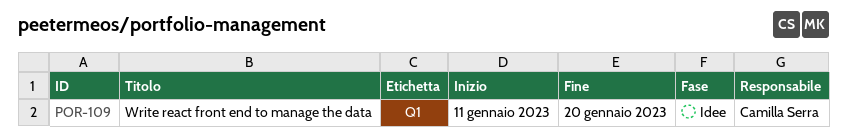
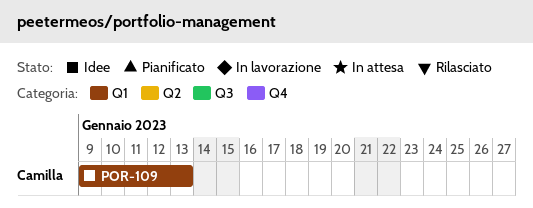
POR-109, start: Jan 11 -> Jan 9
POR-109, due: Jan 20 -> Jan 13

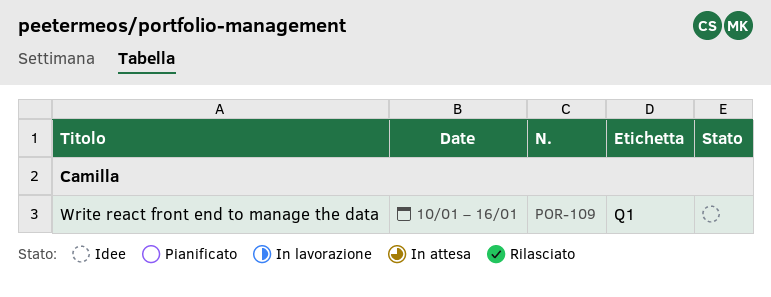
POR-109, start: Jan 9 -> Jan 10
POR-109, due: Jan 13 -> Jan 16

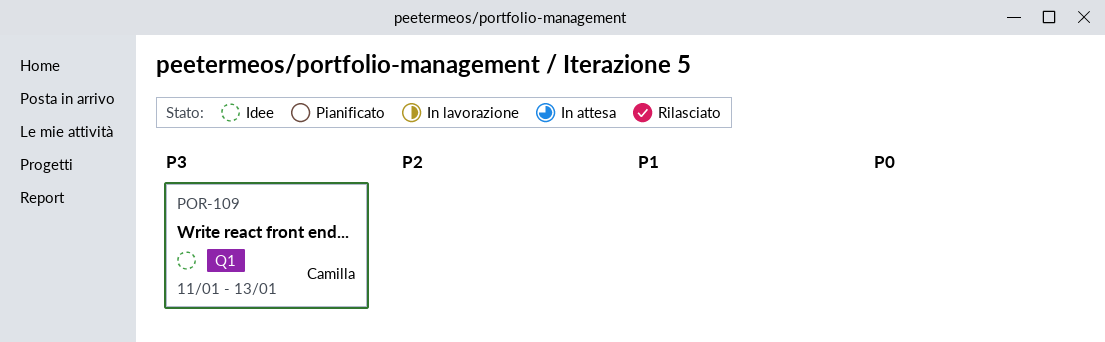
POR-109, start: Jan 10 -> Jan 11
POR-109, due: Jan 16 -> Jan 13

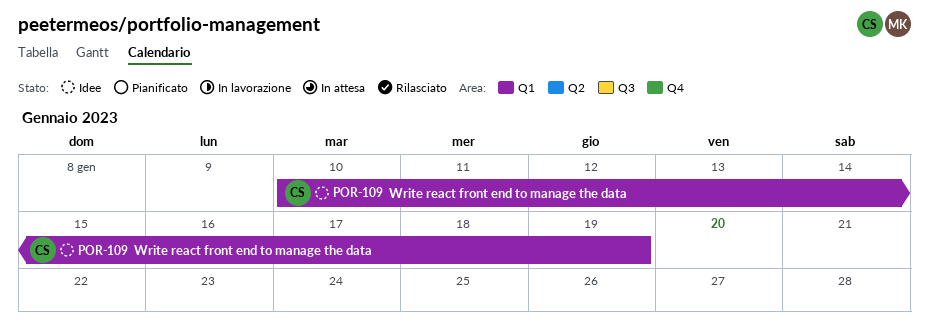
POR-109, start: Jan 11 -> Jan 10
POR-109, due: Jan 13 -> Jan 19

